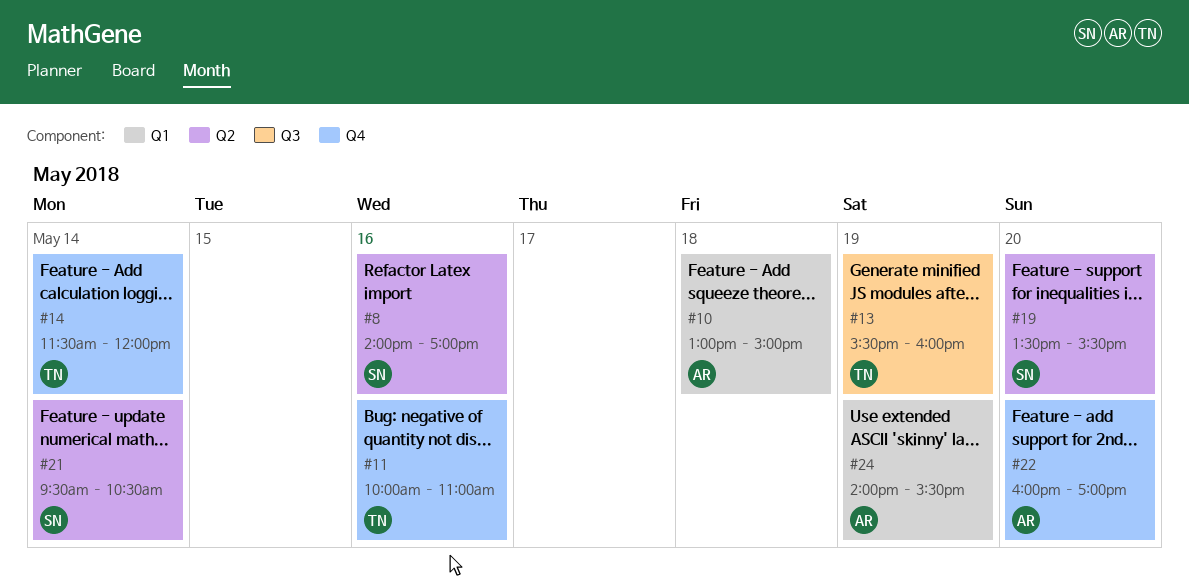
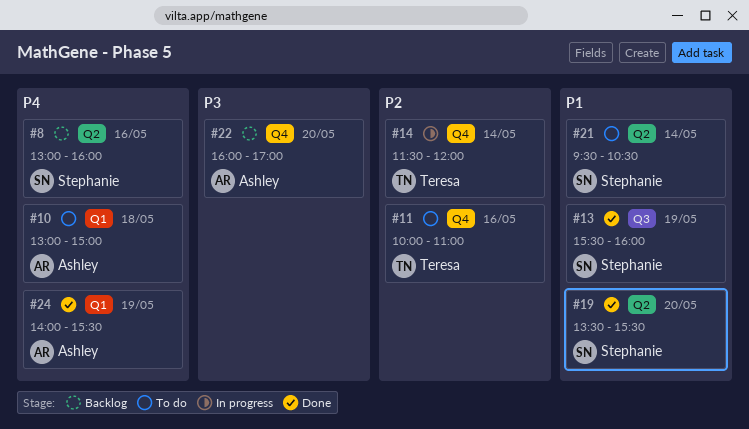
#8, begins: 14:00 -> 13:00
#8, ends: 17:00 -> 16:00
#13, owner: Teresa -> Stephanie

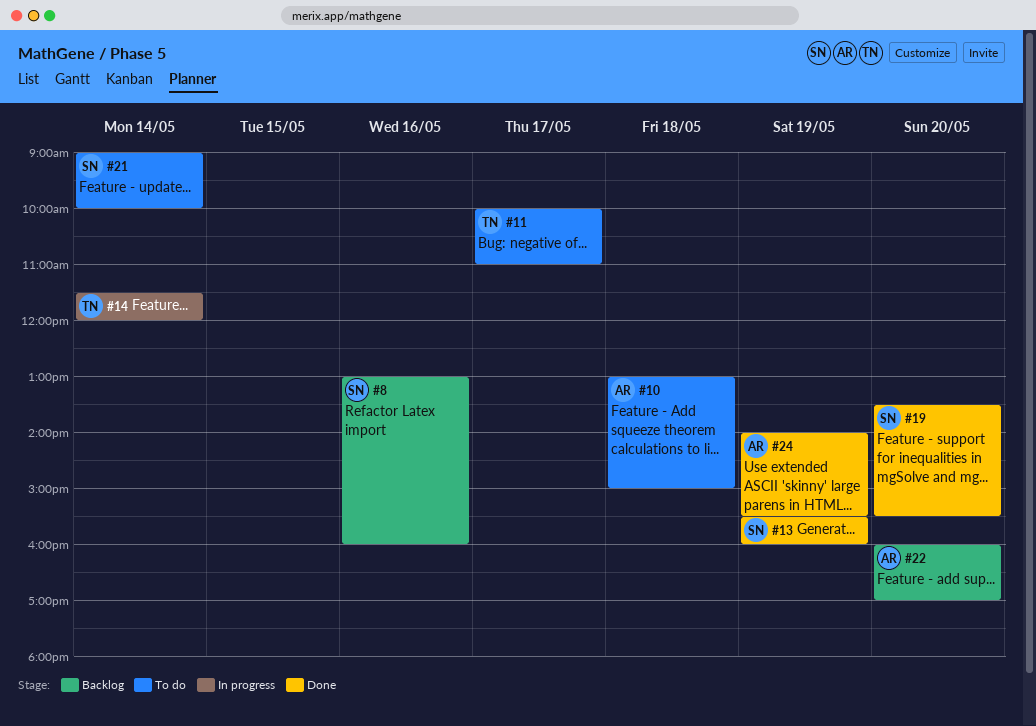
#11, day: May 16 -> May 17
#21, begins: 09:30 -> 09:00
#21, ends: 10:30 -> 10:00

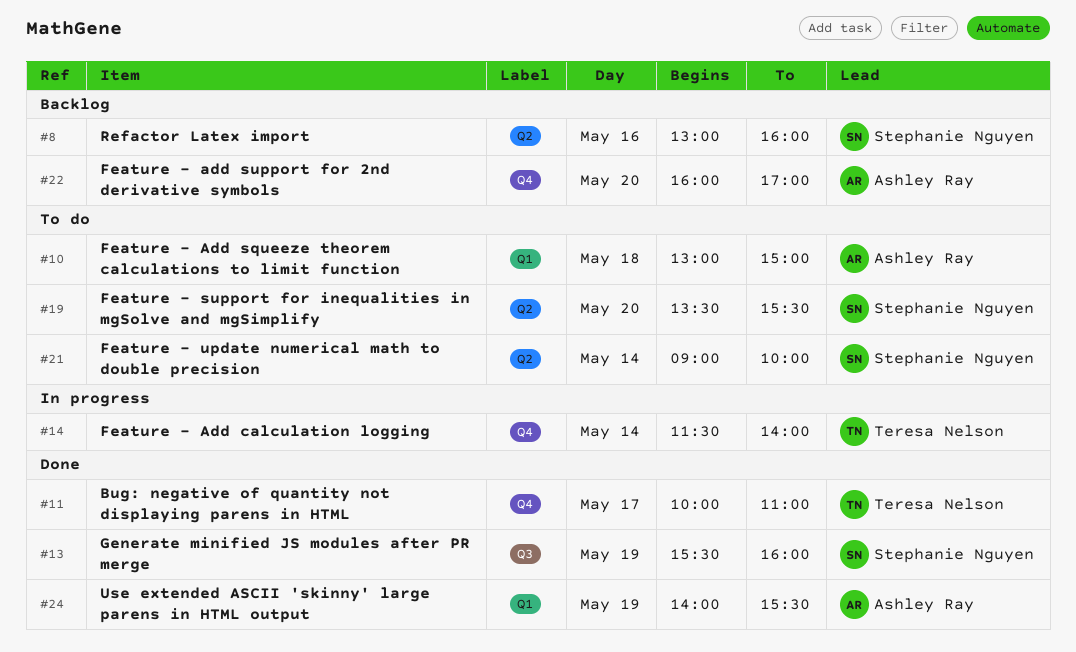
#11, status: To do -> Done
#14, ends: 12:00 -> 14:00
#19, status: Done -> To do

